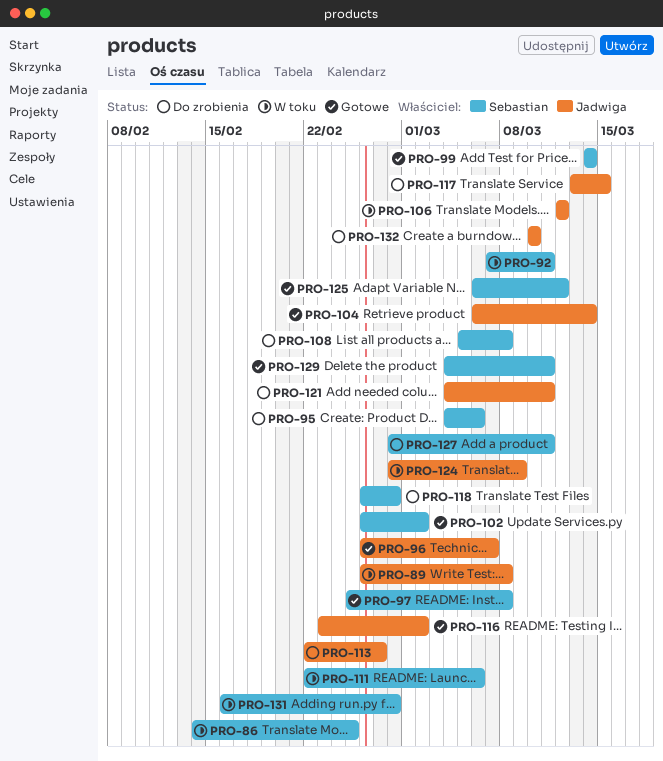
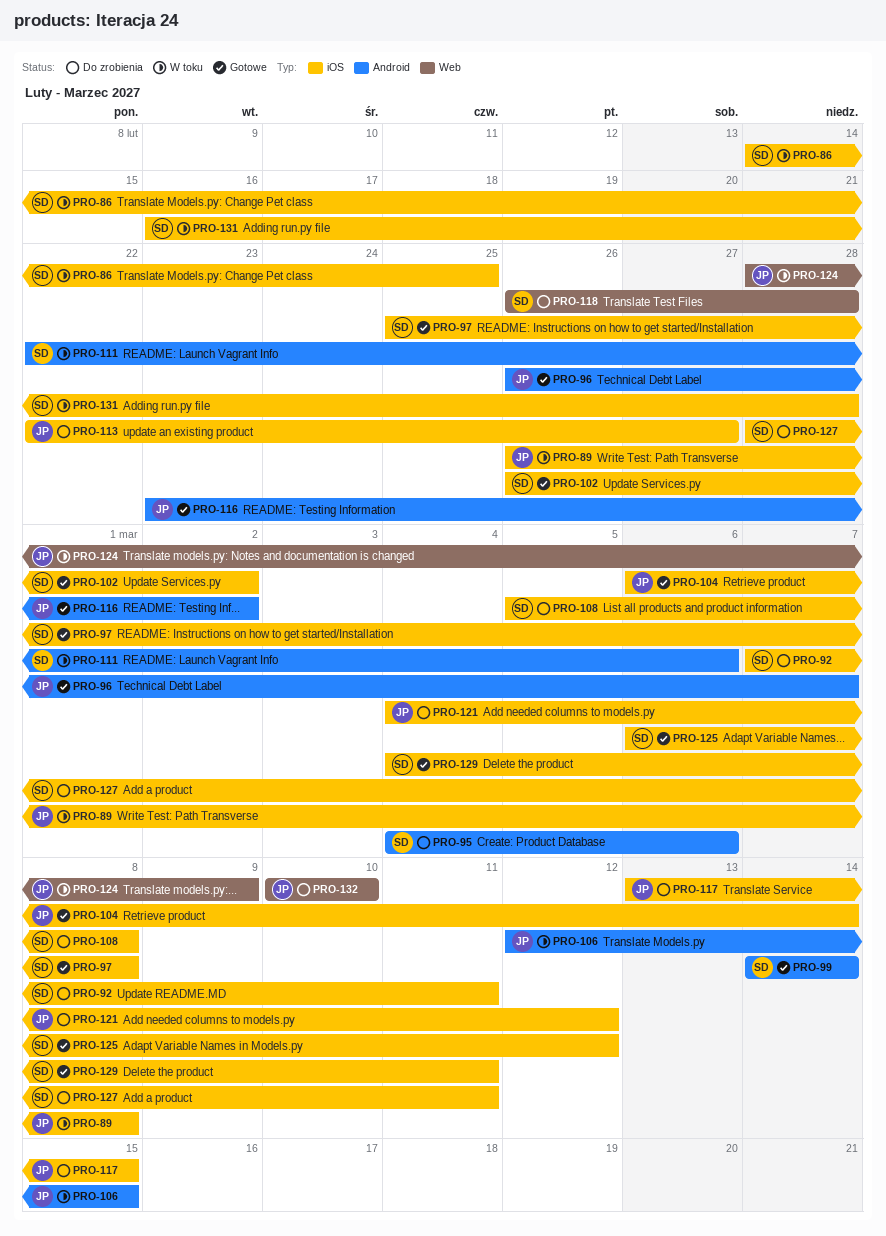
PRO-92, status: W toku -> Do zrobienia
PRO-106, due: Mar 12 -> Mar 15
PRO-121, due: Mar 11 -> Mar 12

